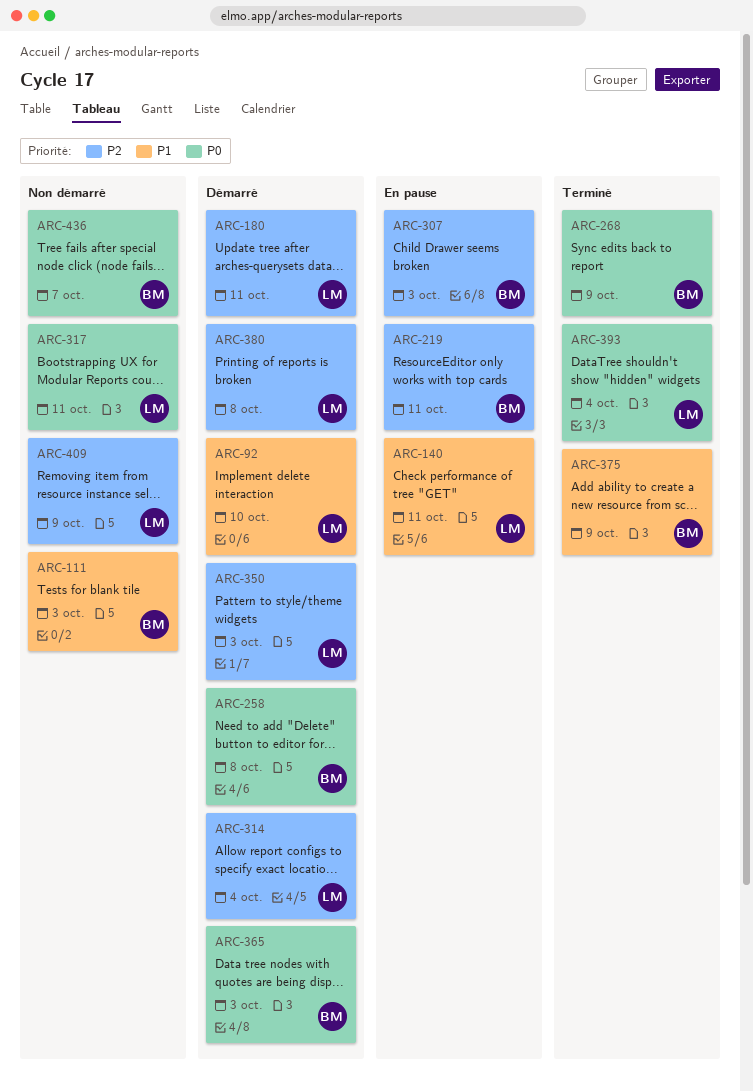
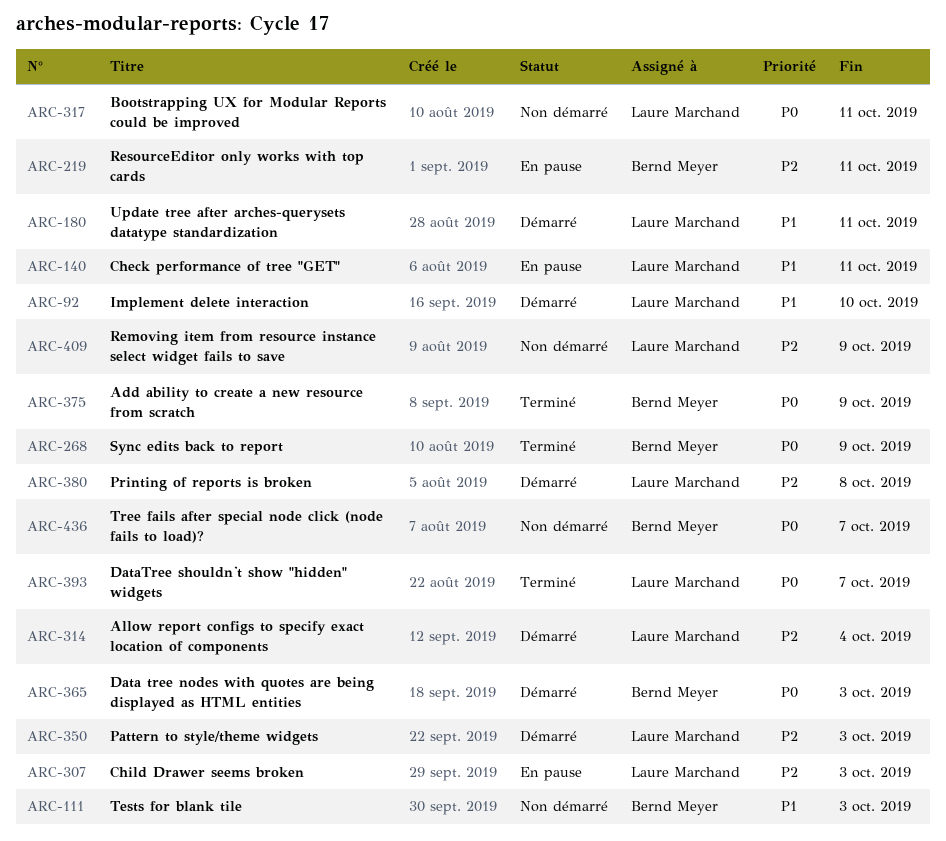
ARC-180, priority: P2 -> P1
ARC-258: present -> none
ARC-307, owner: Bernd Meyer -> Laure Marchand
ARC-375, priority: P1 -> P0
ARC-393, due: Oct 4 -> Oct 7

